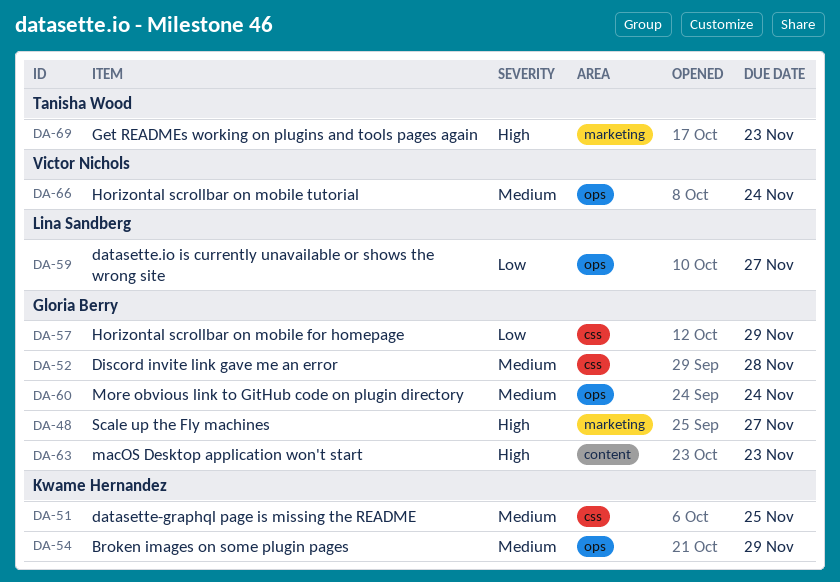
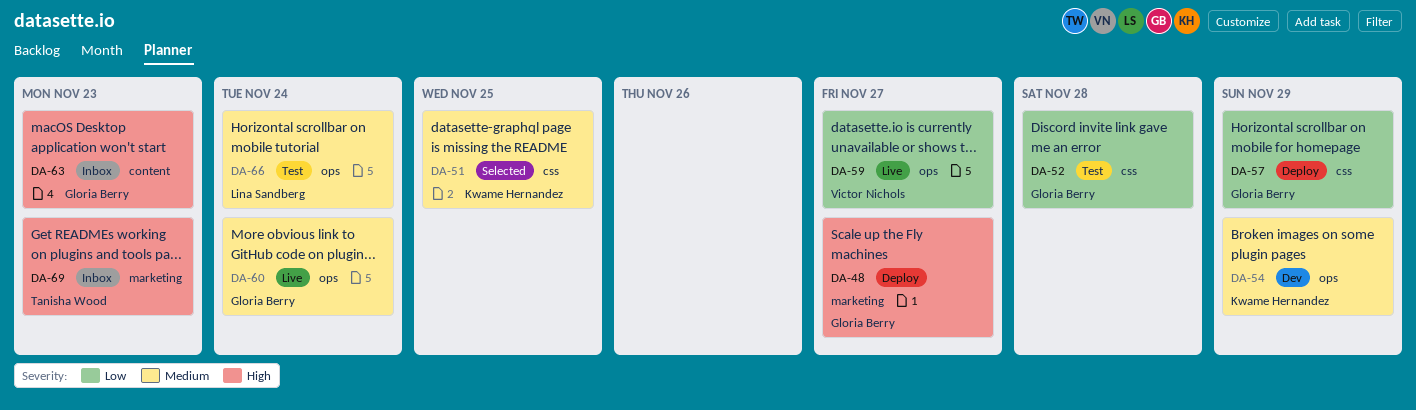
DA-52, priority: Medium -> Low
DA-59, owner: Lina Sandberg -> Victor Nichols
DA-66, owner: Victor Nichols -> Lina Sandberg

